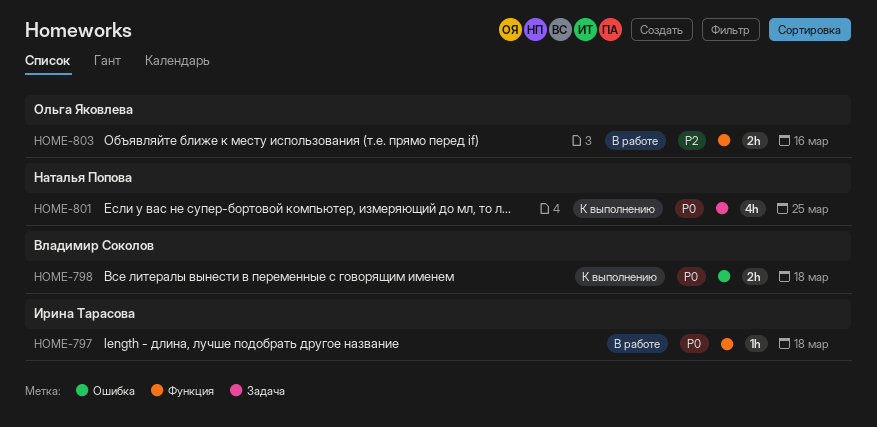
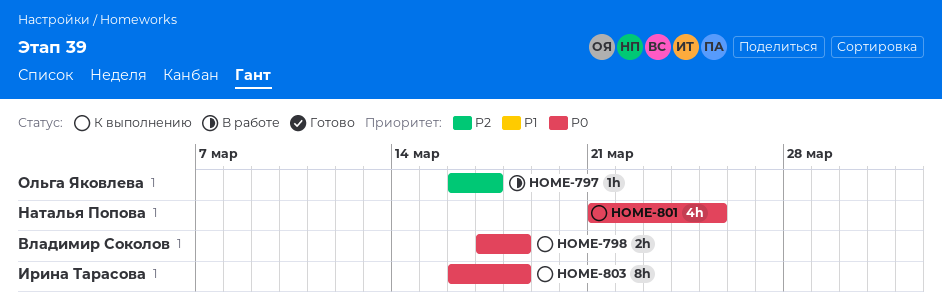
HOME-797, owner: Ирина Тарасова -> Ольга Яковлева
HOME-797, priority: P0 -> P2
HOME-797, due: Mar 18 -> Mar 17
HOME-803, status: В работе -> К выполнению
HOME-803, owner: Ольга Яковлева -> Ирина Тарасова
HOME-803, priority: P2 -> P0
HOME-803, estimate: 2h -> 8h
HOME-803, due: Mar 16 -> Mar 18

